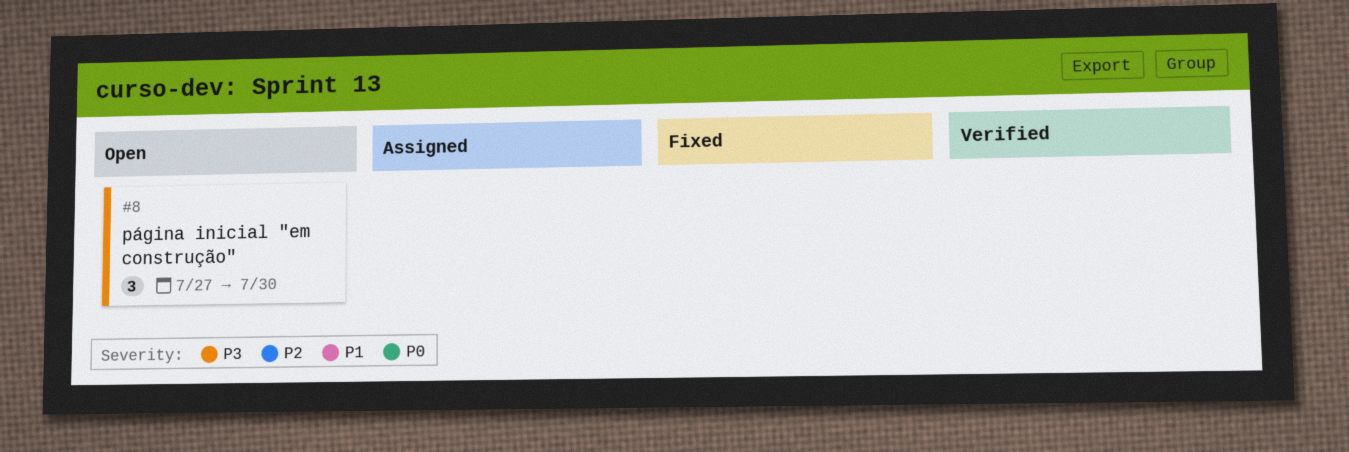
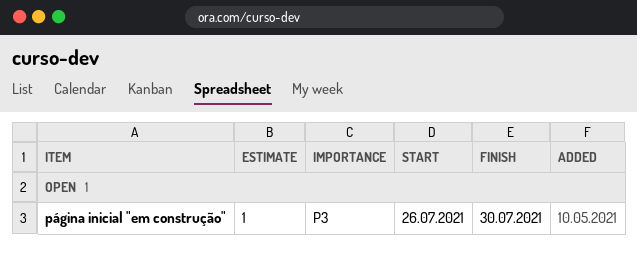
página inicial "em construção", estimate: 3 -> 1
página inicial "em construção", start: Jul 27 -> Jul 26

